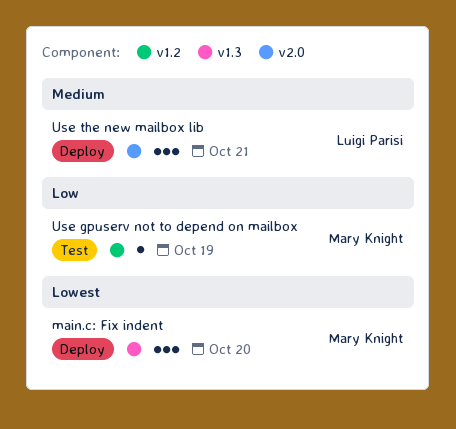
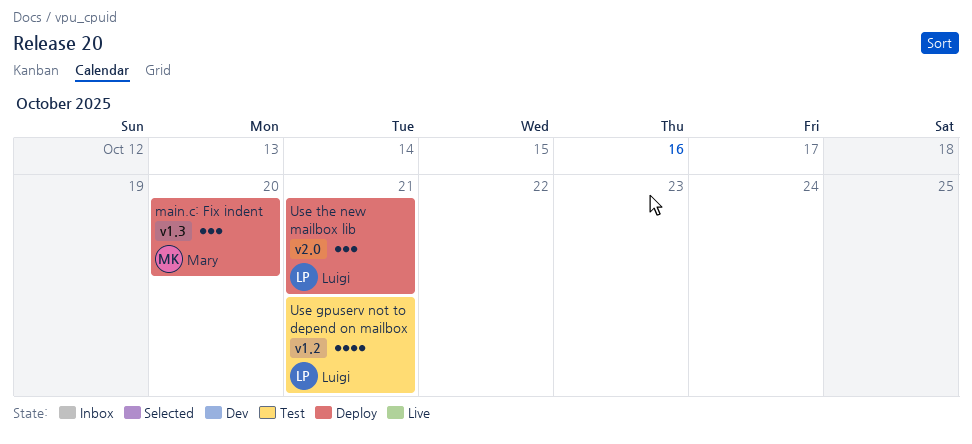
Use gpuserv not to depend on mailbox, owner: Mary Knight -> Luigi Parisi
Use gpuserv not to depend on mailbox, estimate: 1 -> 4
Use gpuserv not to depend on mailbox, due: Oct 19 -> Oct 21

